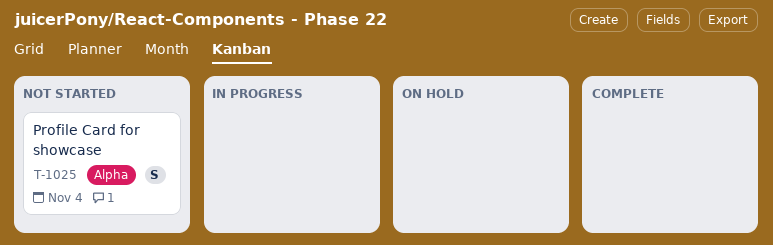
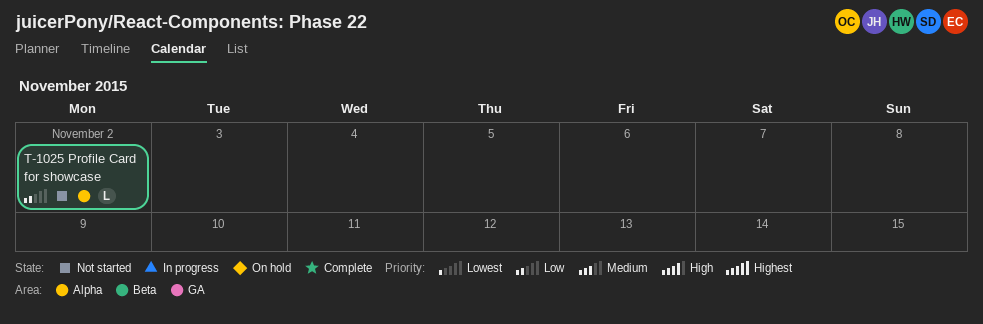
T-1025, estimate: S -> L
T-1025, due: Nov 4 -> Nov 2

